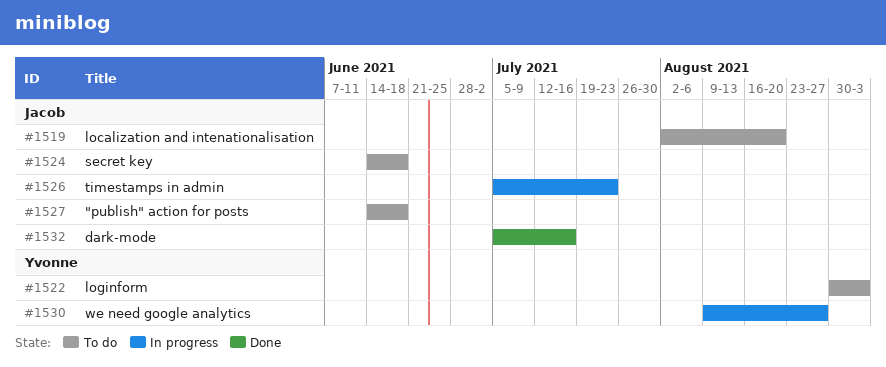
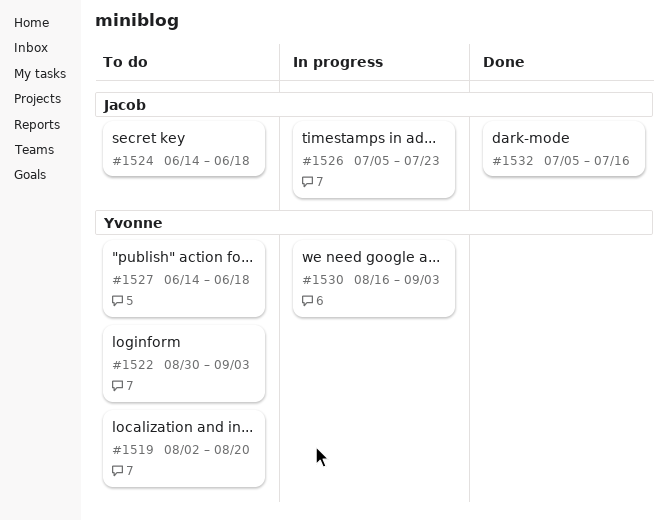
#1519, owner: Jacob -> Yvonne
#1527, owner: Jacob -> Yvonne
#1530, start: Aug 9 -> Aug 16
#1530, due: Aug 27 -> Sep 3

